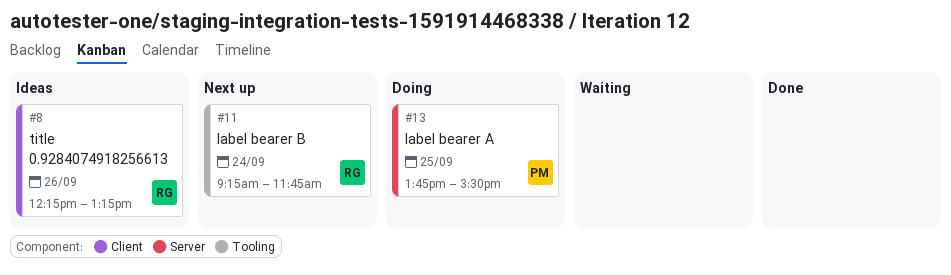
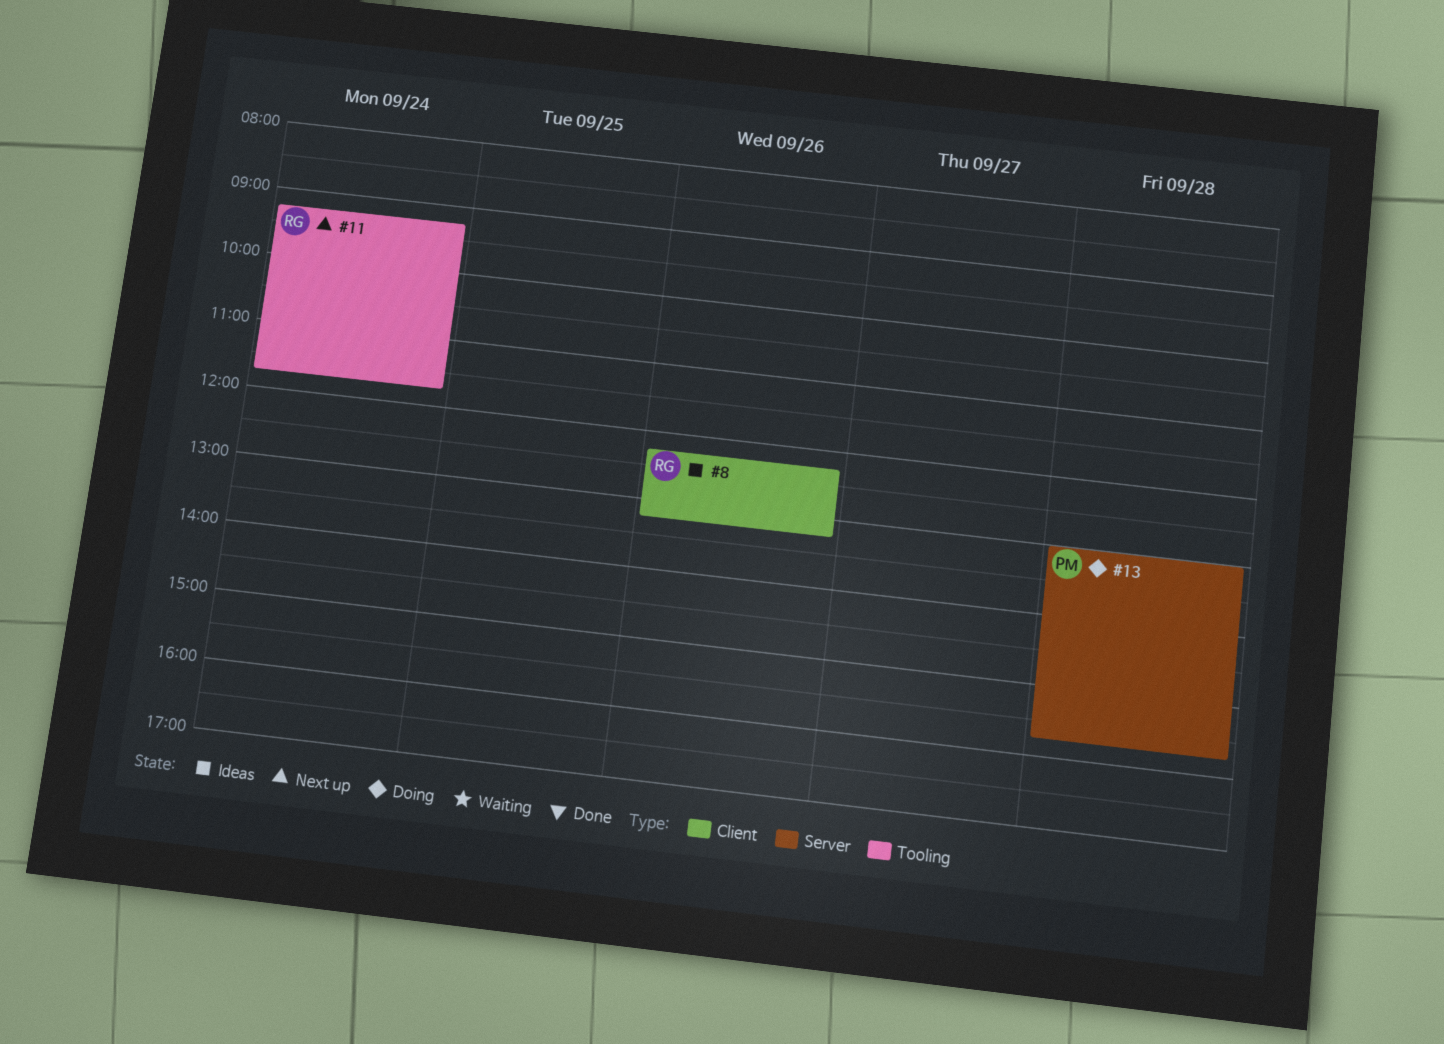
#13, day: Sep 25 -> Sep 28
#13, begins: 13:45 -> 13:00
#13, ends: 15:30 -> 15:45

